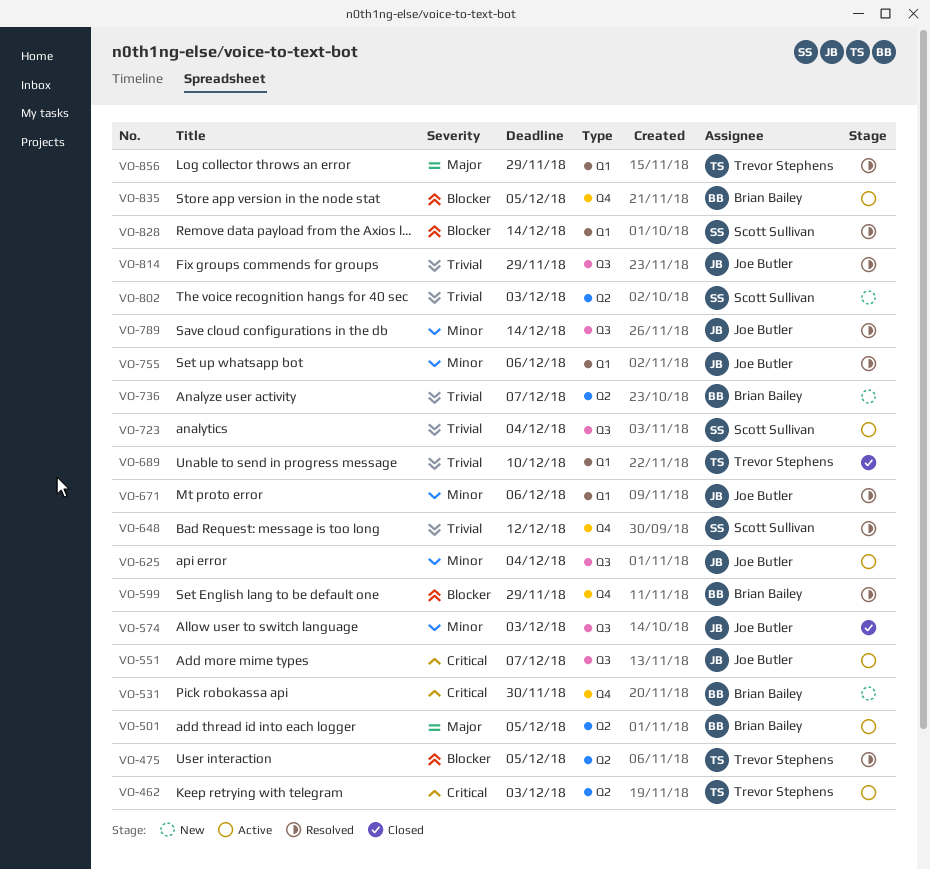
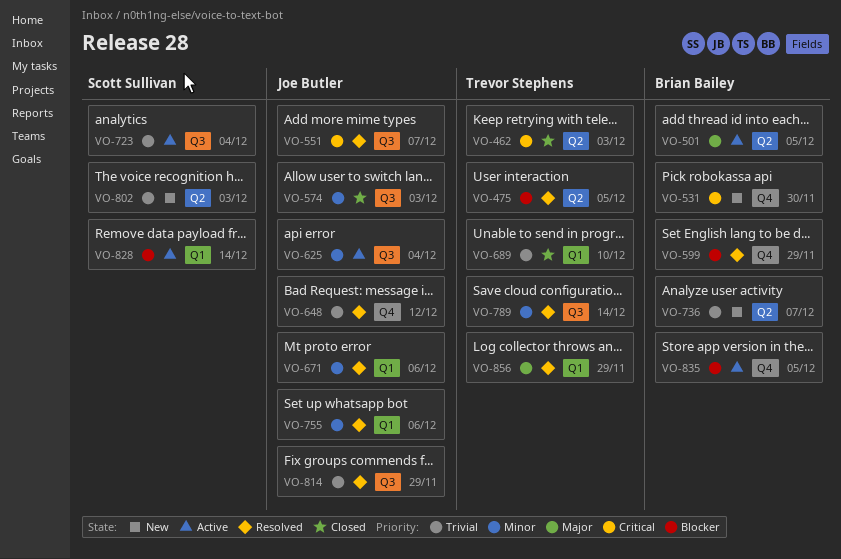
VO-462, status: Active -> Closed
VO-551, status: Active -> Resolved
VO-648, owner: Scott Sullivan -> Joe Butler
VO-789, owner: Joe Butler -> Trevor Stephens
VO-828, status: Resolved -> Active

